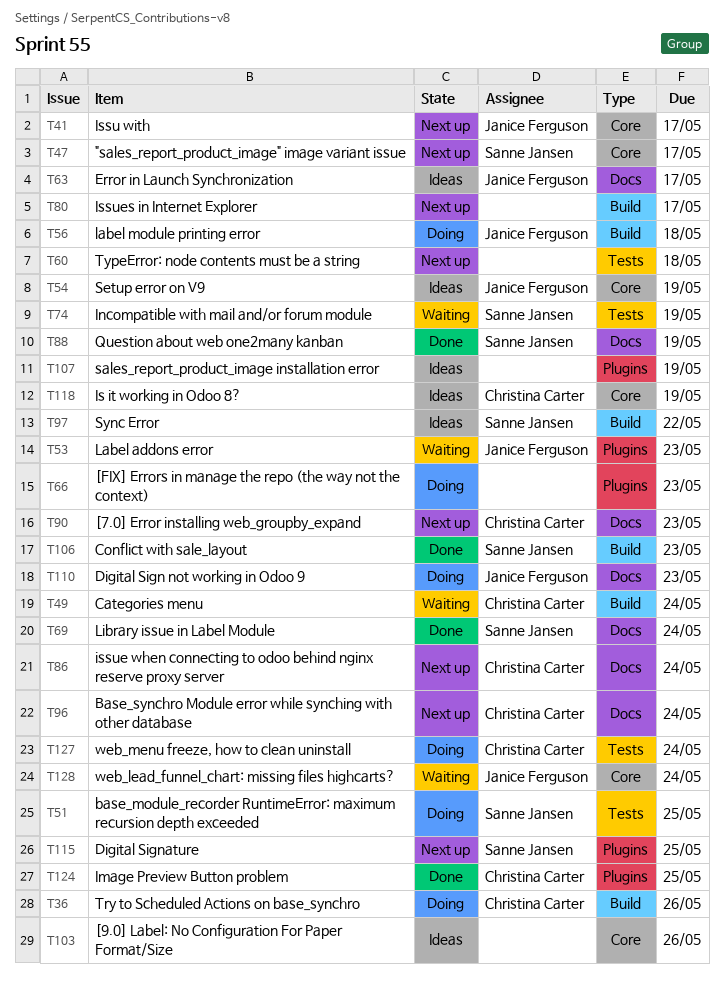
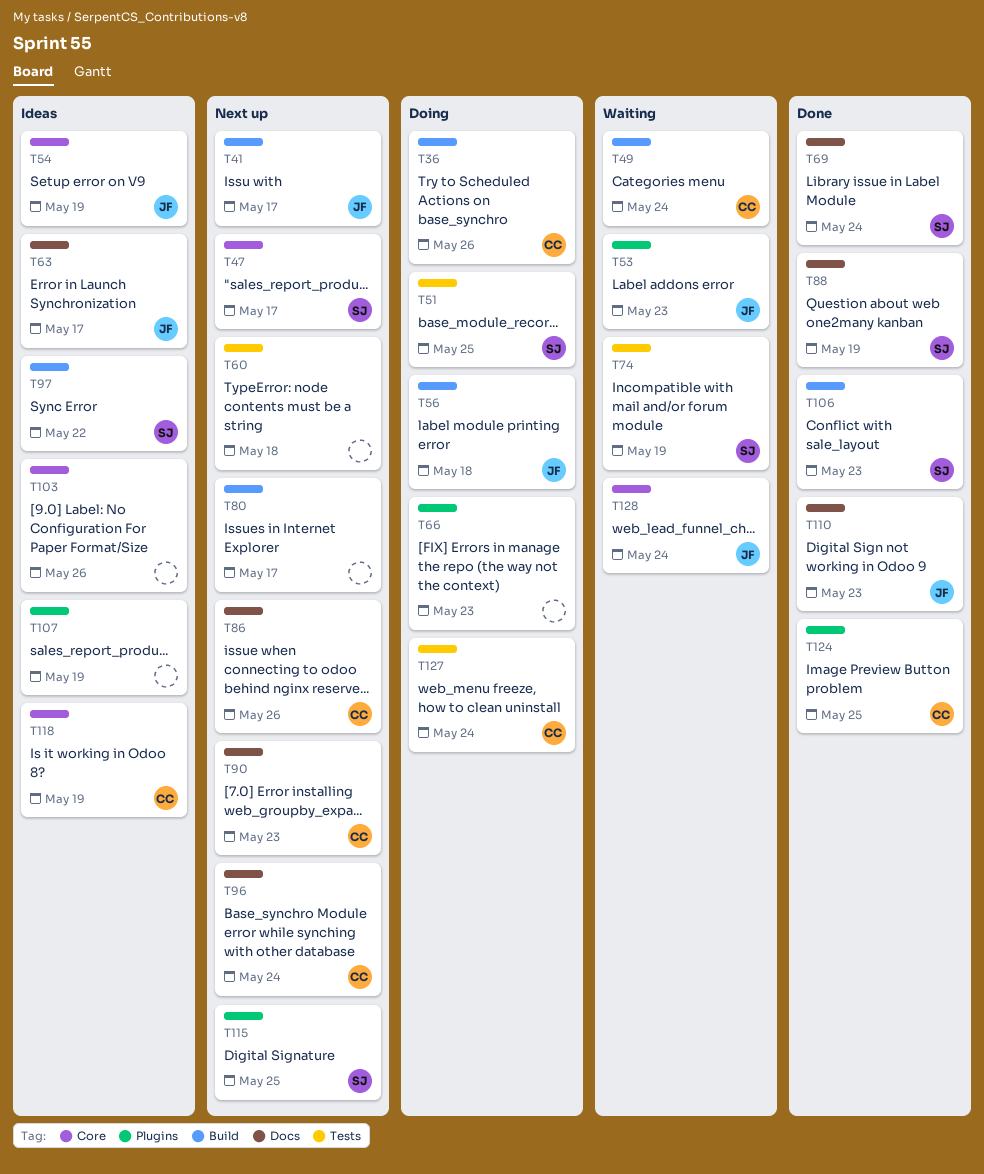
T41, label: Core -> Build
T86, due: May 24 -> May 26
T110, status: Doing -> Done

